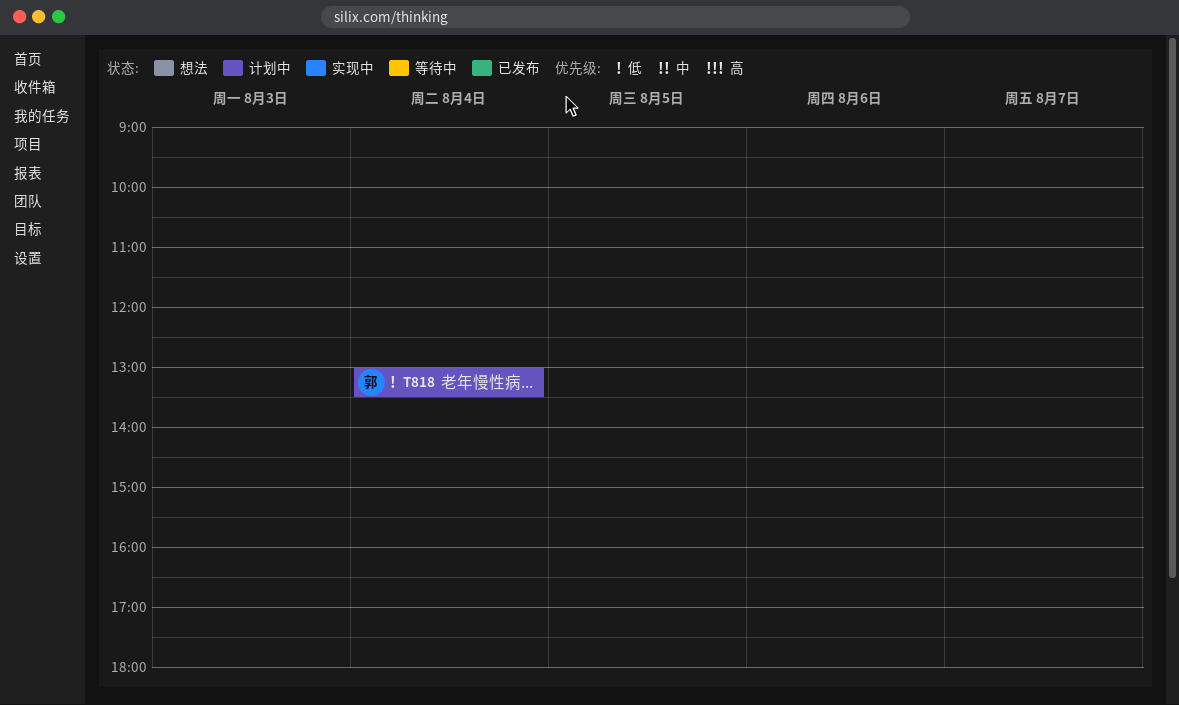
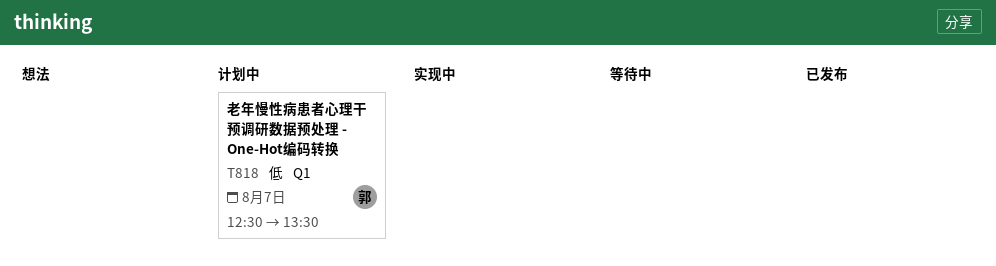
T818, day: Aug 4 -> Aug 7
T818, begins: 13:00 -> 12:30

